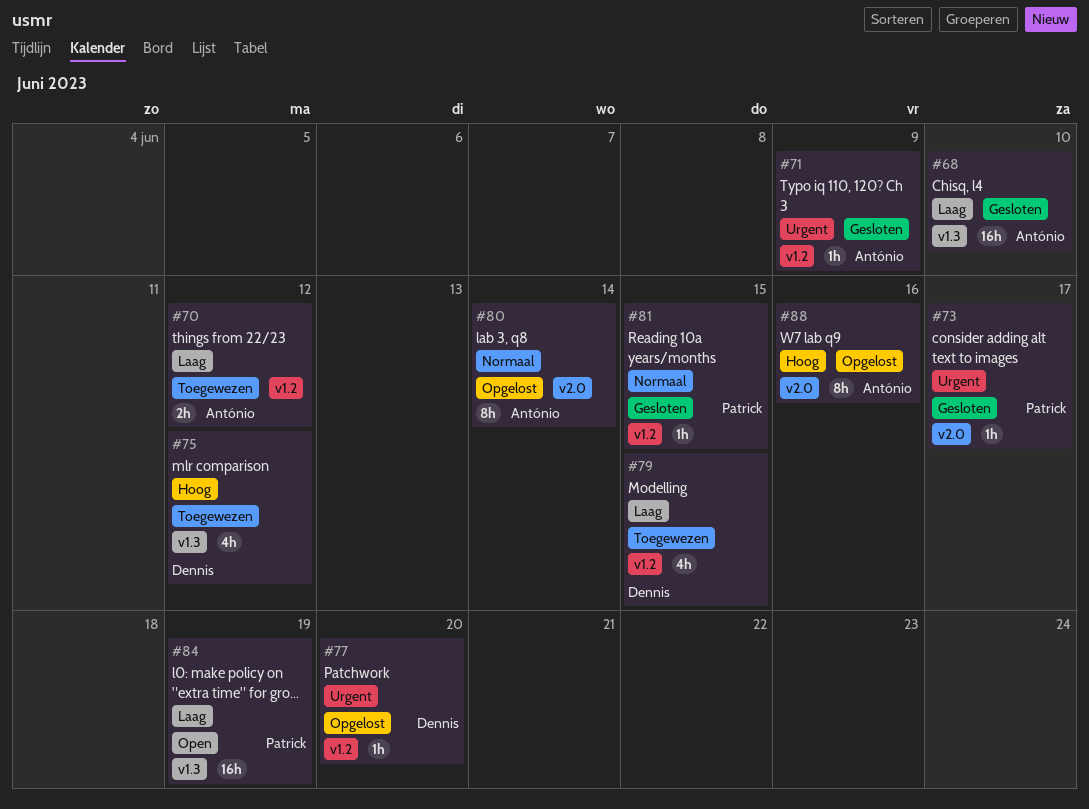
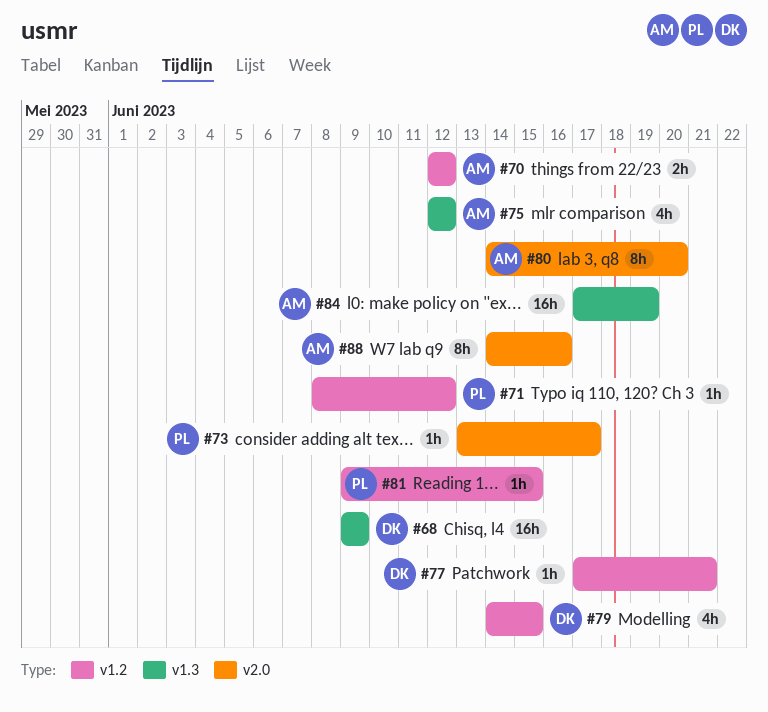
#68, owner: António -> Dennis
#68, due: Jun 10 -> Jun 9
#71, owner: António -> Patrick
#71, due: Jun 9 -> Jun 12
#75, owner: Dennis -> António
#77, due: Jun 20 -> Jun 21
#80, due: Jun 14 -> Jun 20
#84, owner: Patrick -> António

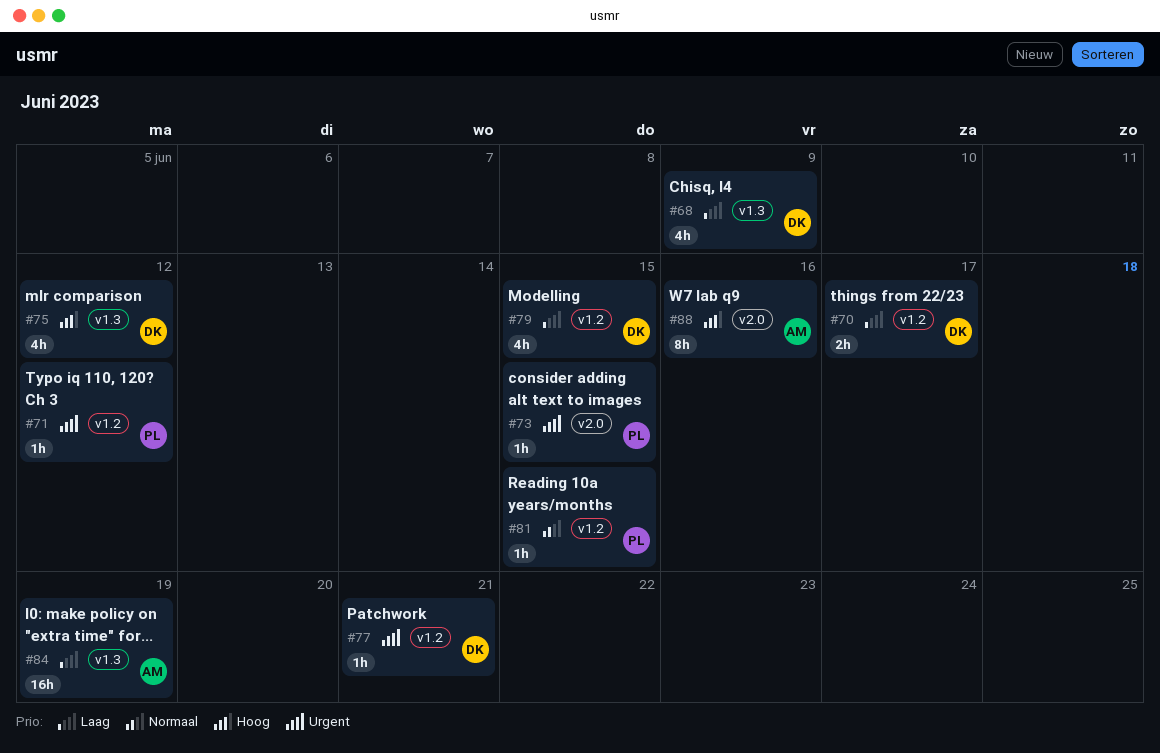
#68, estimate: 16h -> 4h
#70, owner: AM -> DK
#70, due: Jun 12 -> Jun 17
#73, due: Jun 17 -> Jun 15
#75, owner: AM -> DK
#80: present -> none

